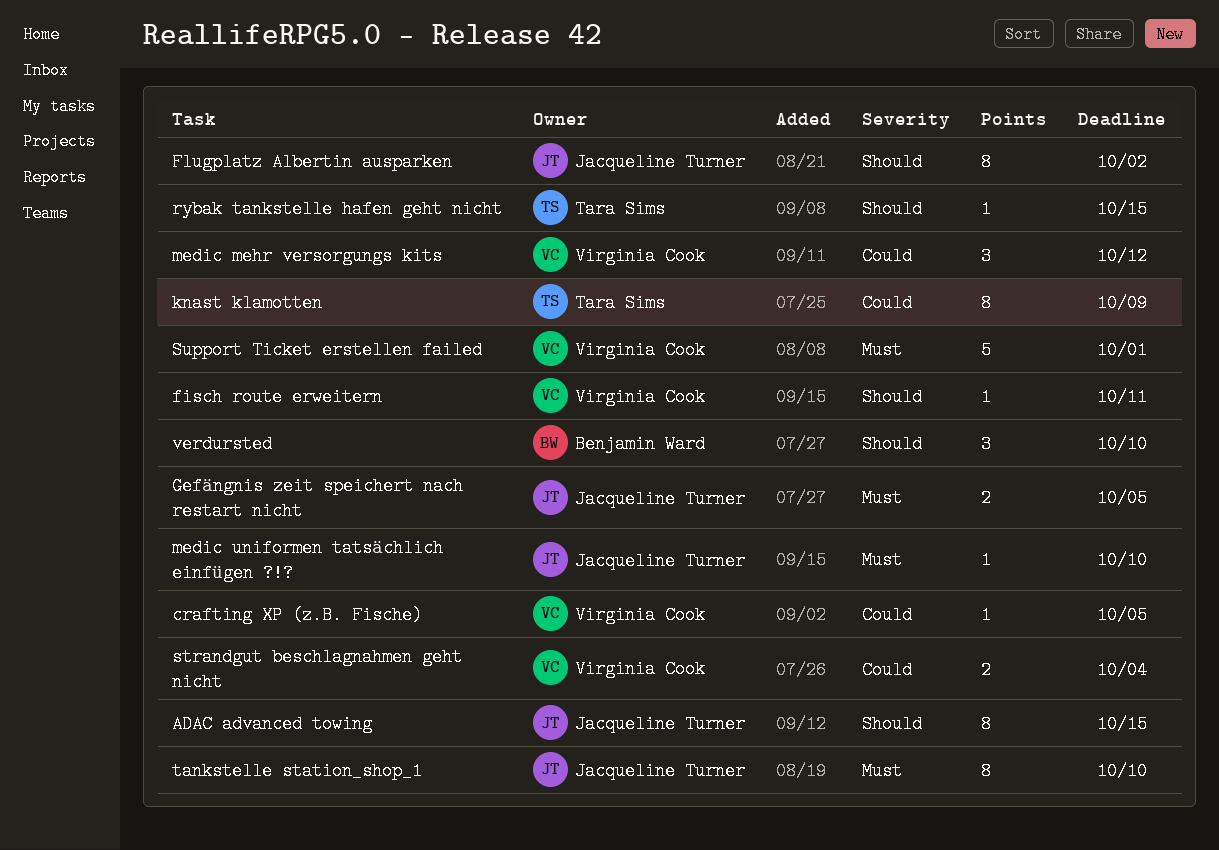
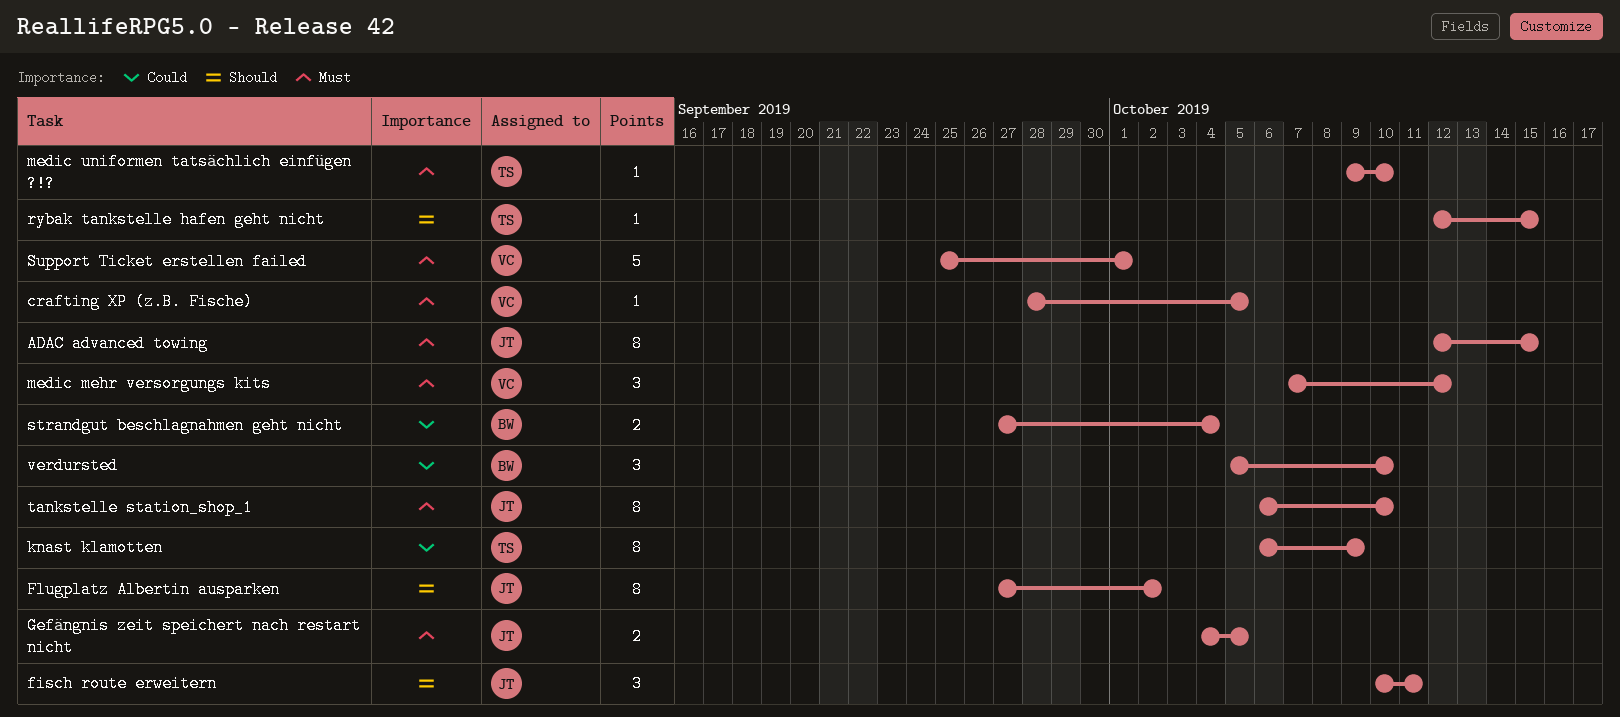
ADAC advanced towing, priority: Should -> Must
crafting XP (z.B. Fische), priority: Could -> Must
fisch route erweitern, owner: Virginia Cook -> Jacqueline Turner
fisch route erweitern, estimate: 1 -> 3
medic mehr versorgungs kits, priority: Could -> Must
medic uniformen tatsächlich einfügen ?!?, owner: Jacqueline Turner -> Tara Sims
strandgut beschlagnahmen geht nicht, owner: Virginia Cook -> Benjamin Ward
verdursted, priority: Should -> Could

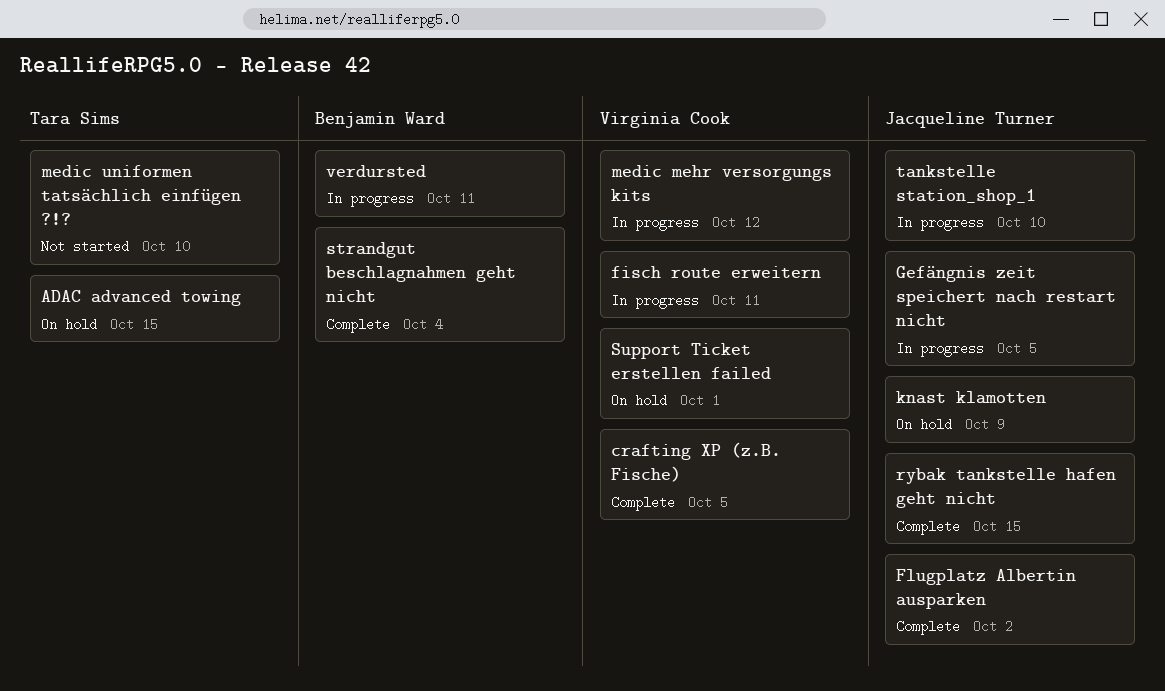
ADAC advanced towing, owner: Jacqueline Turner -> Tara Sims
fisch route erweitern, owner: Jacqueline Turner -> Virginia Cook
knast klamotten, owner: Tara Sims -> Jacqueline Turner
rybak tankstelle hafen geht nicht, owner: Tara Sims -> Jacqueline Turner
verdursted, due: Oct 10 -> Oct 11

